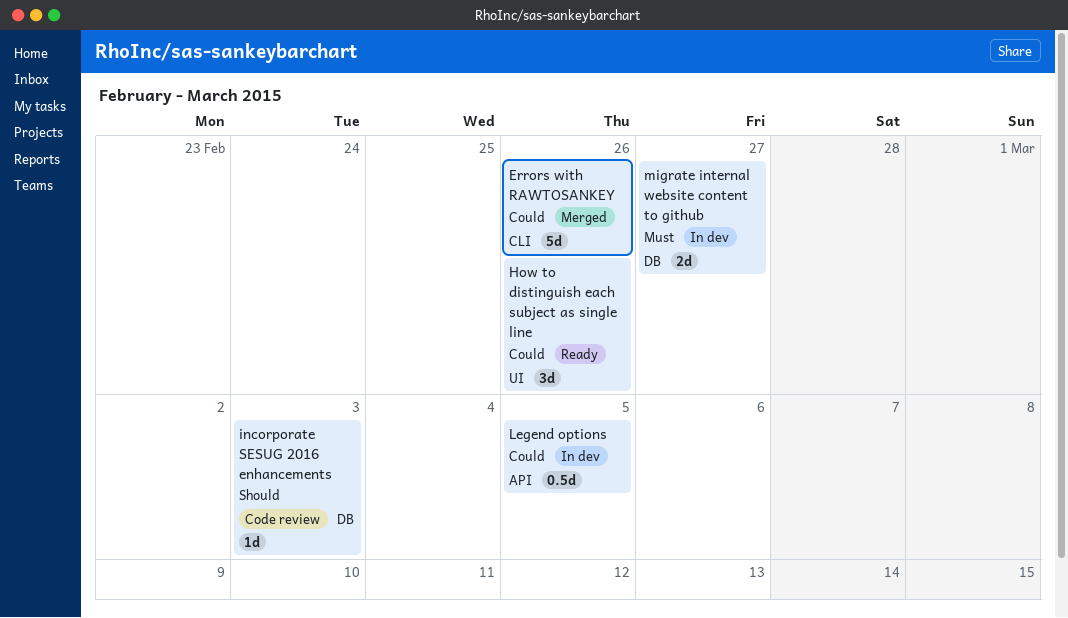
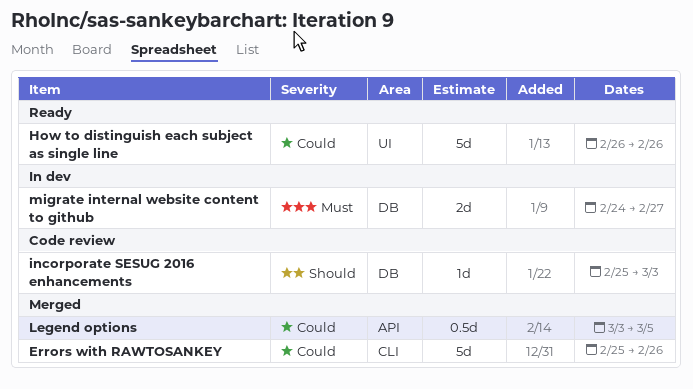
How to distinguish each subject as single line, estimate: 3d -> 5d
Legend options, status: In dev -> Merged

